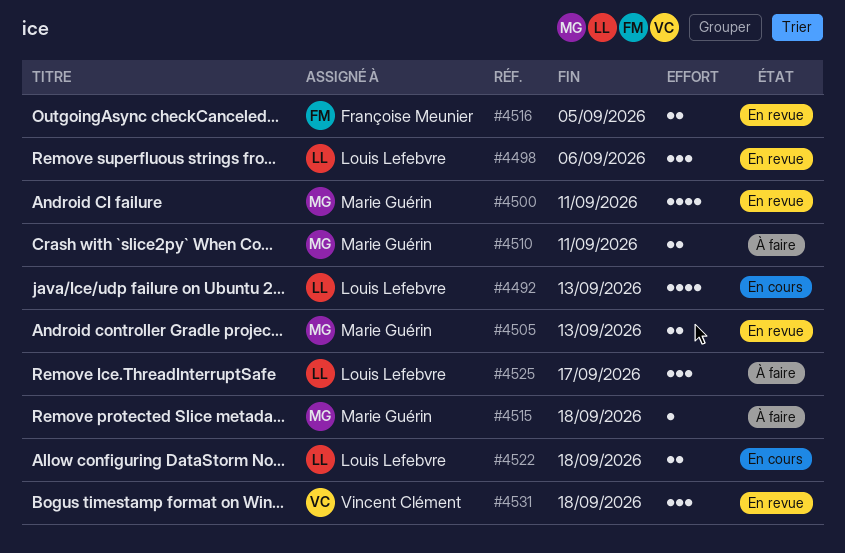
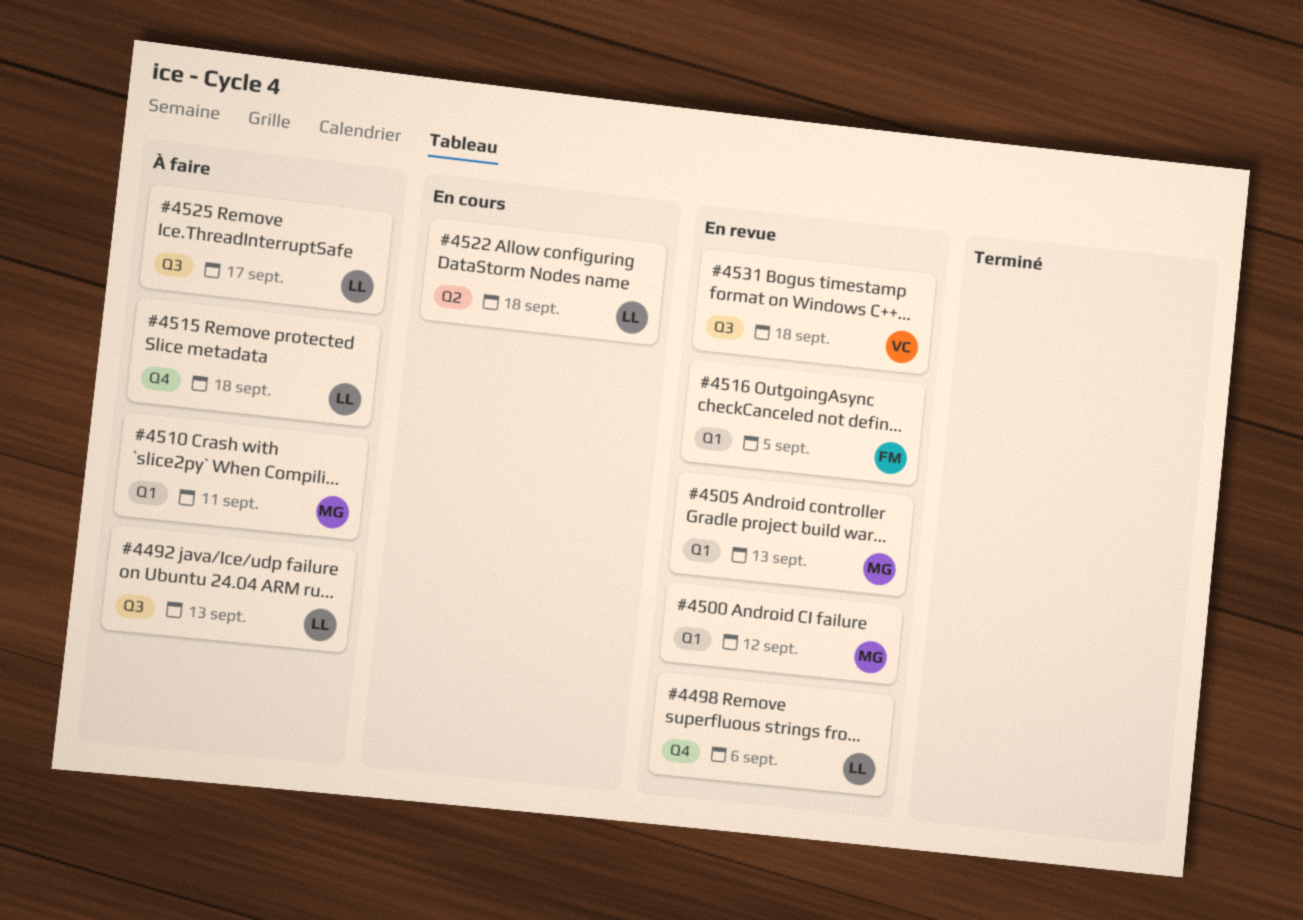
#4492, status: En cours -> À faire
#4500, due: Sep 11 -> Sep 12
#4515, owner: Marie Guérin -> Louis Lefebvre

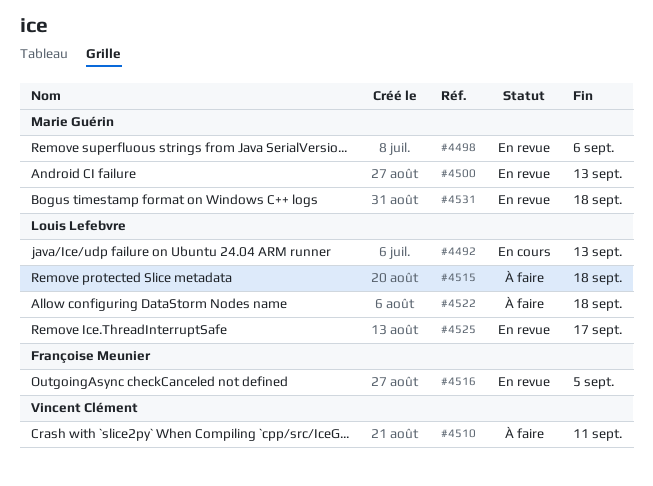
#4492, status: À faire -> En cours
#4498, owner: Louis Lefebvre -> Marie Guérin
#4500, due: Sep 12 -> Sep 13
#4505: present -> none
#4510, owner: Marie Guérin -> Vincent Clément
#4522, status: En cours -> À faire
#4525, status: À faire -> En revue
#4531, owner: Vincent Clément -> Marie Guérin

